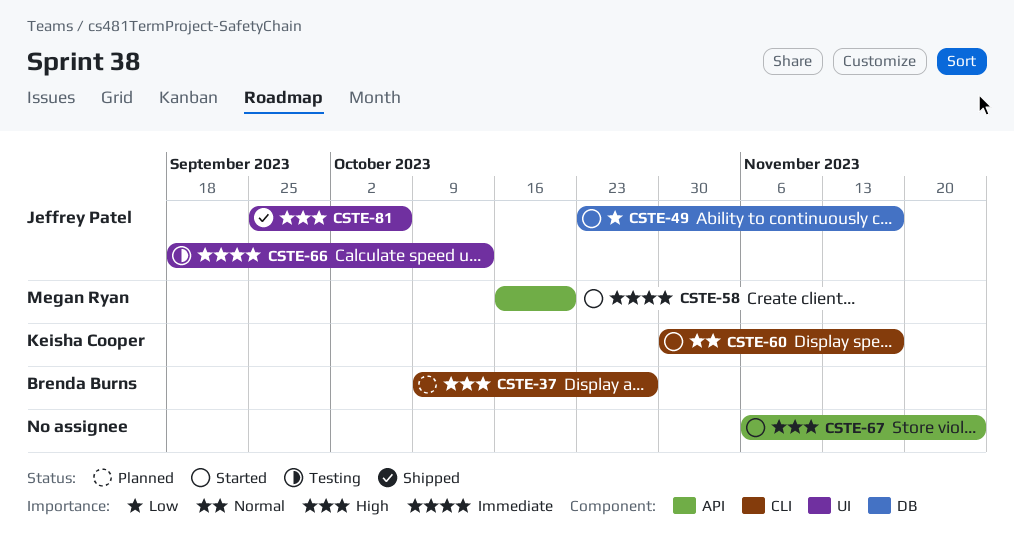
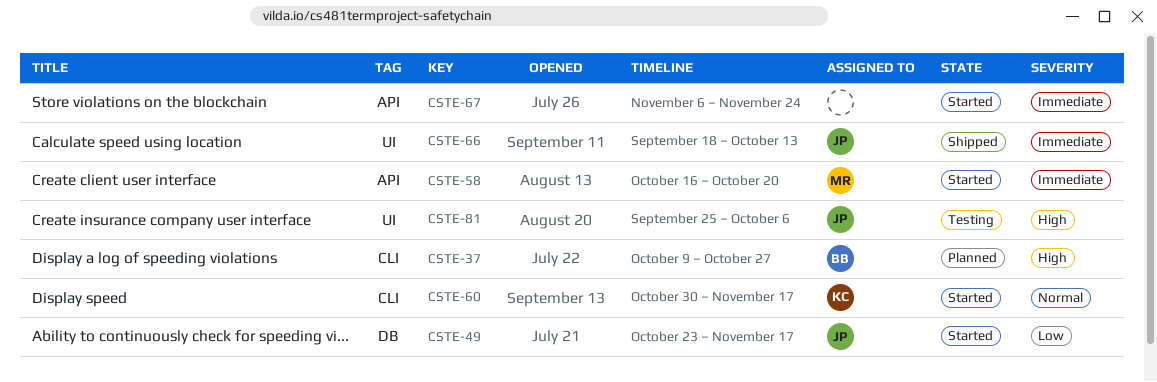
CSTE-66, status: Testing -> Shipped
CSTE-67, priority: High -> Immediate
CSTE-81, status: Shipped -> Testing

